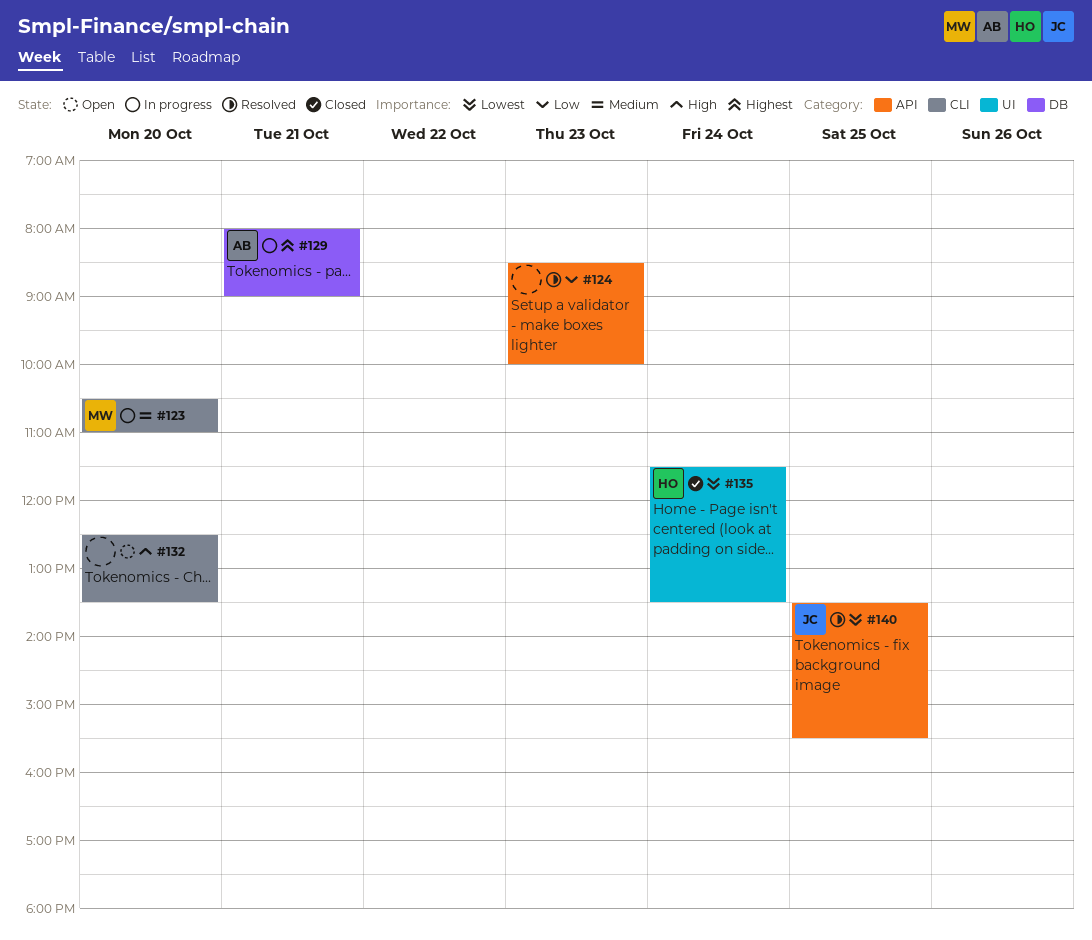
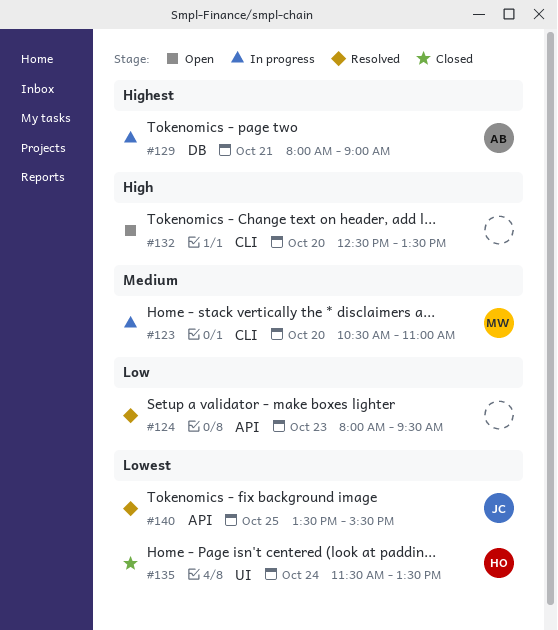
#124, begins: 08:30 -> 08:00
#124, ends: 10:00 -> 09:30

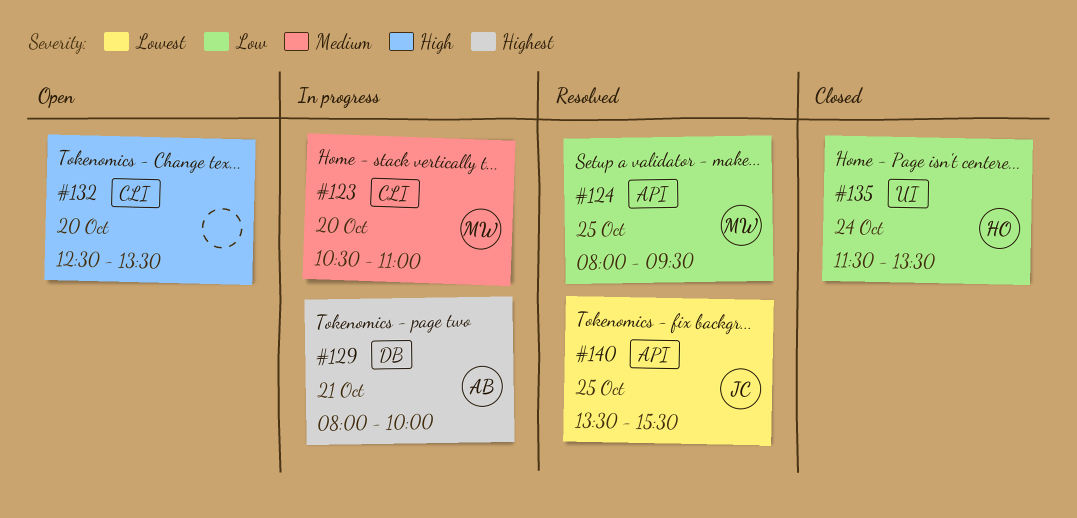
#124, owner: none -> MW
#124, day: Oct 23 -> Oct 25
#129, ends: 09:00 -> 10:00
#135, priority: Lowest -> Low

